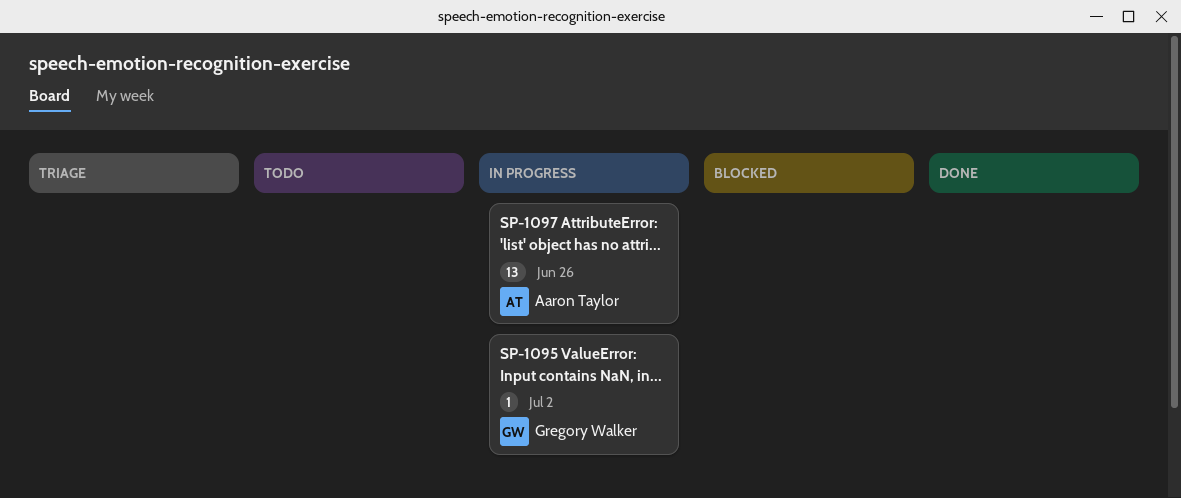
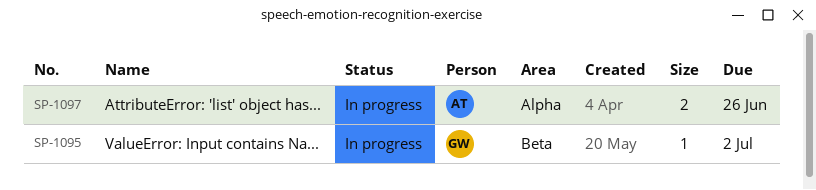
SP-1097, estimate: 13 -> 2

